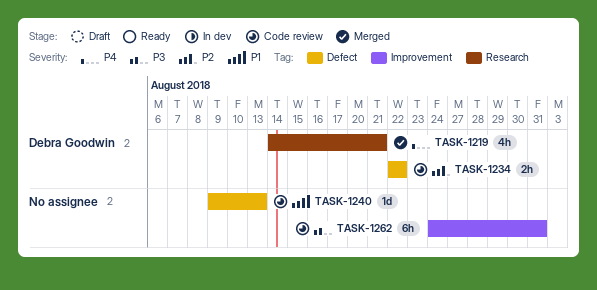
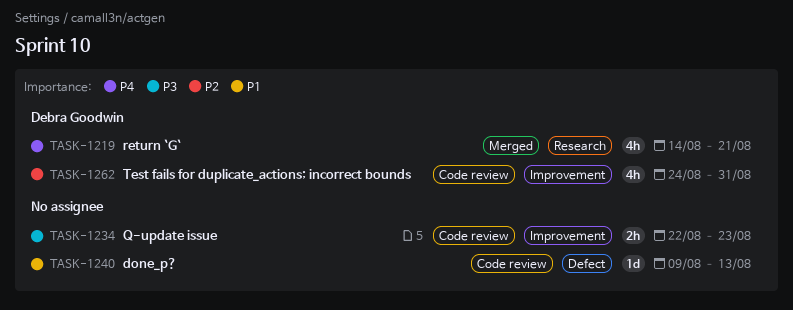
TASK-1234, owner: Debra Goodwin -> none
TASK-1234, priority: P2 -> P3
TASK-1234, label: Defect -> Improvement
TASK-1234, due: Aug 22 -> Aug 23
TASK-1262, owner: none -> Debra Goodwin
TASK-1262, priority: P3 -> P2
TASK-1262, estimate: 6h -> 4h

